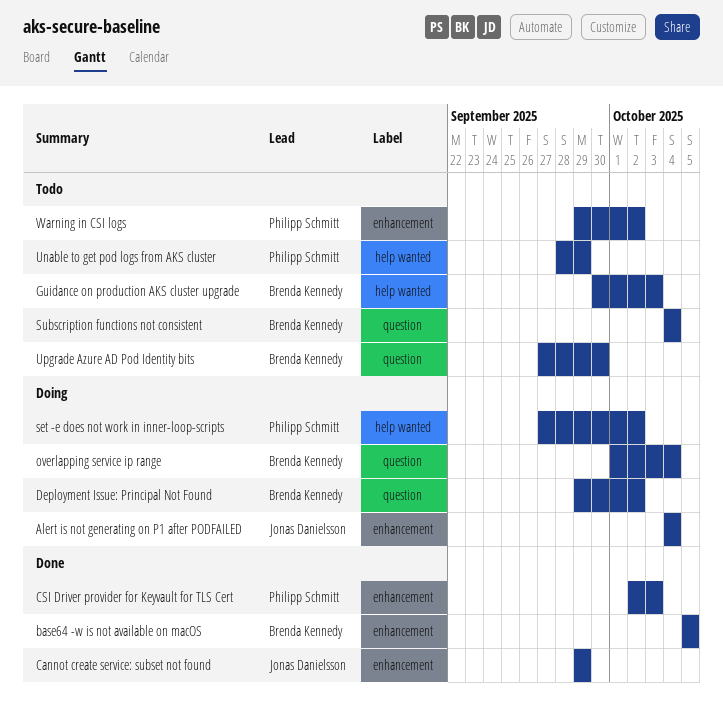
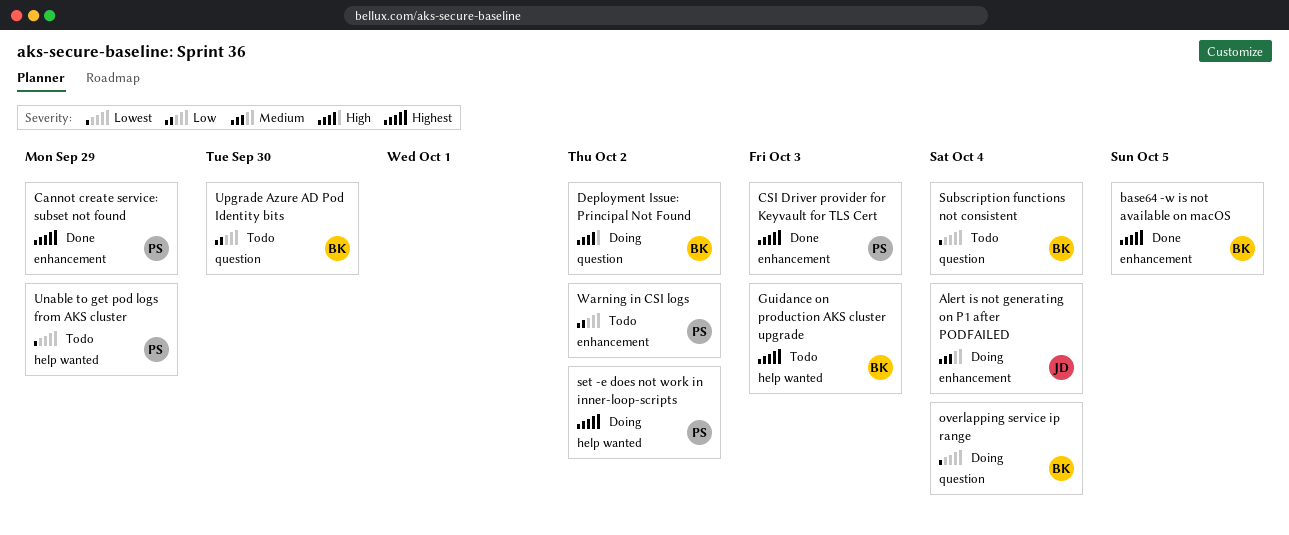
Cannot create service: subset not found, owner: Jonas Danielsson -> Philipp Schmitt

